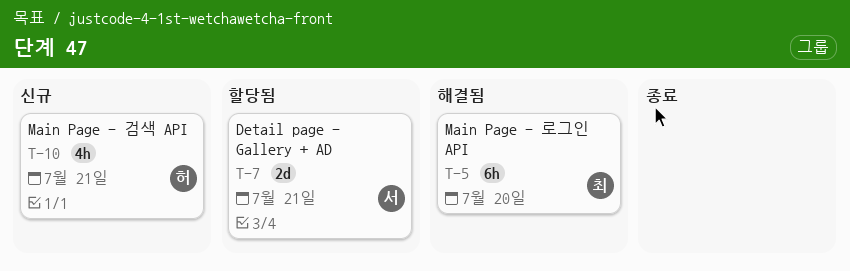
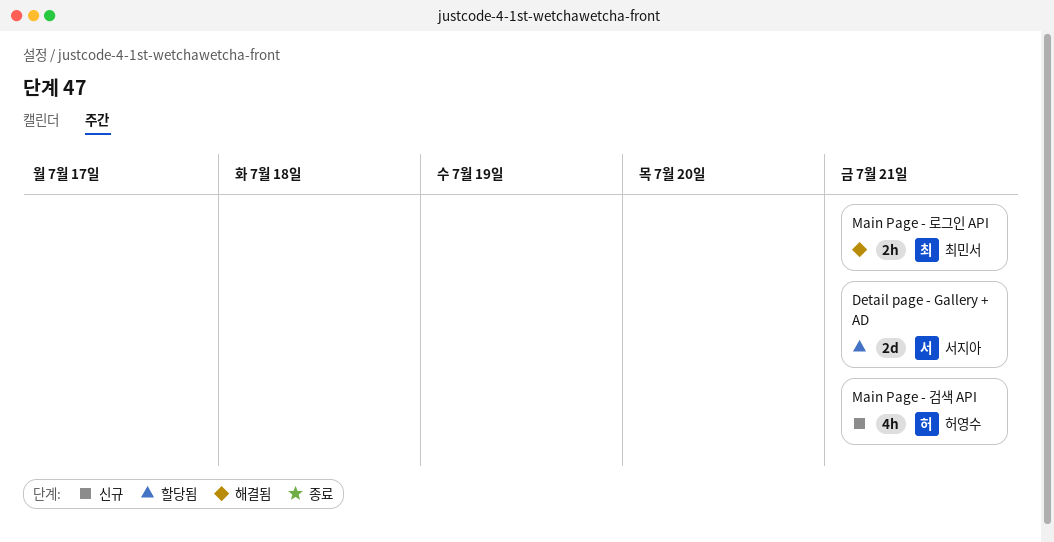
Main Page - 로그인 API, estimate: 6h -> 2h
Main Page - 로그인 API, due: Jul 20 -> Jul 21

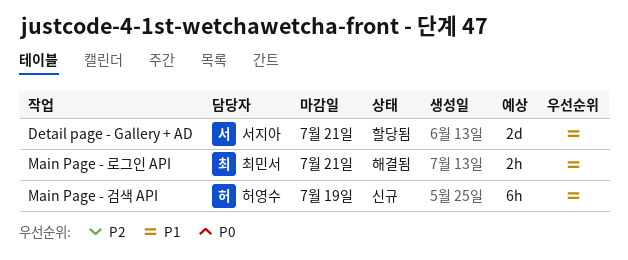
Main Page - 검색 API, estimate: 4h -> 6h
Main Page - 검색 API, due: Jul 21 -> Jul 19

